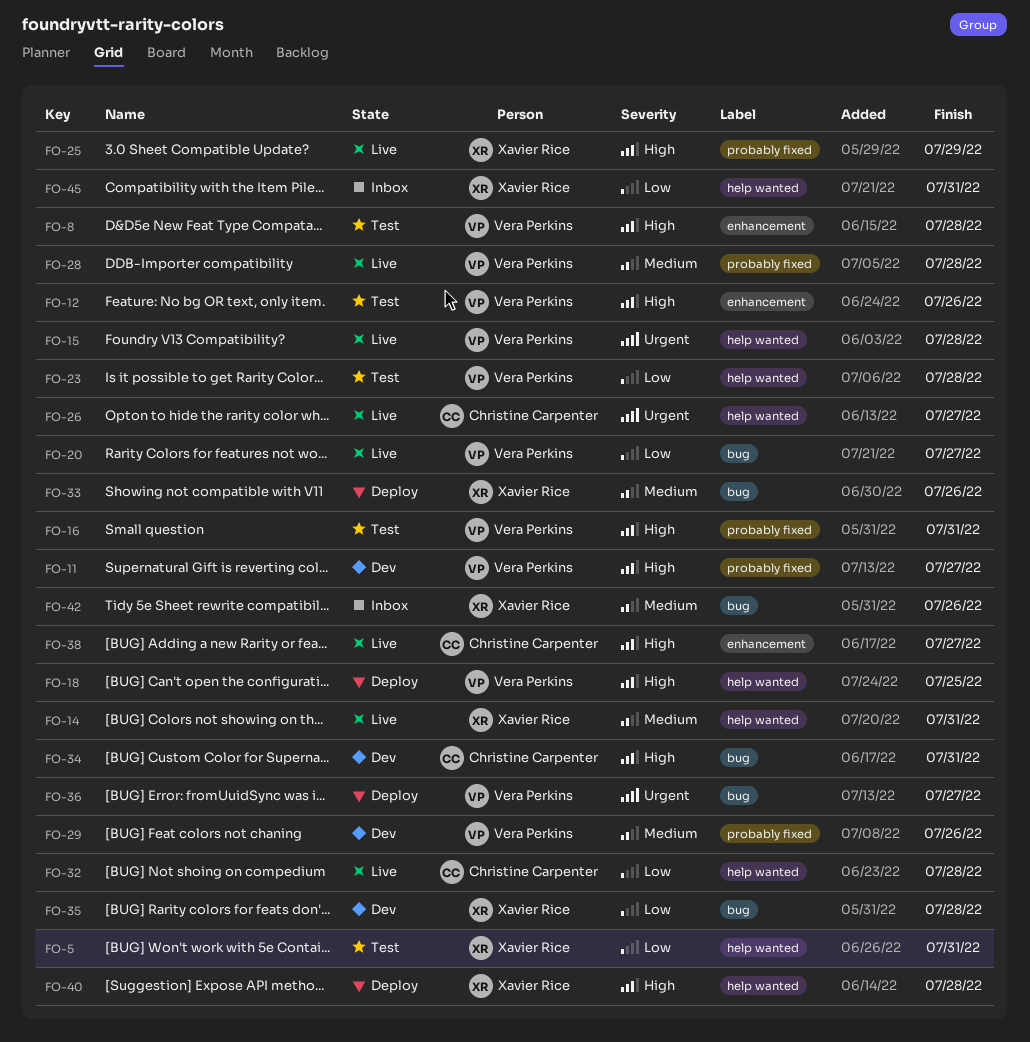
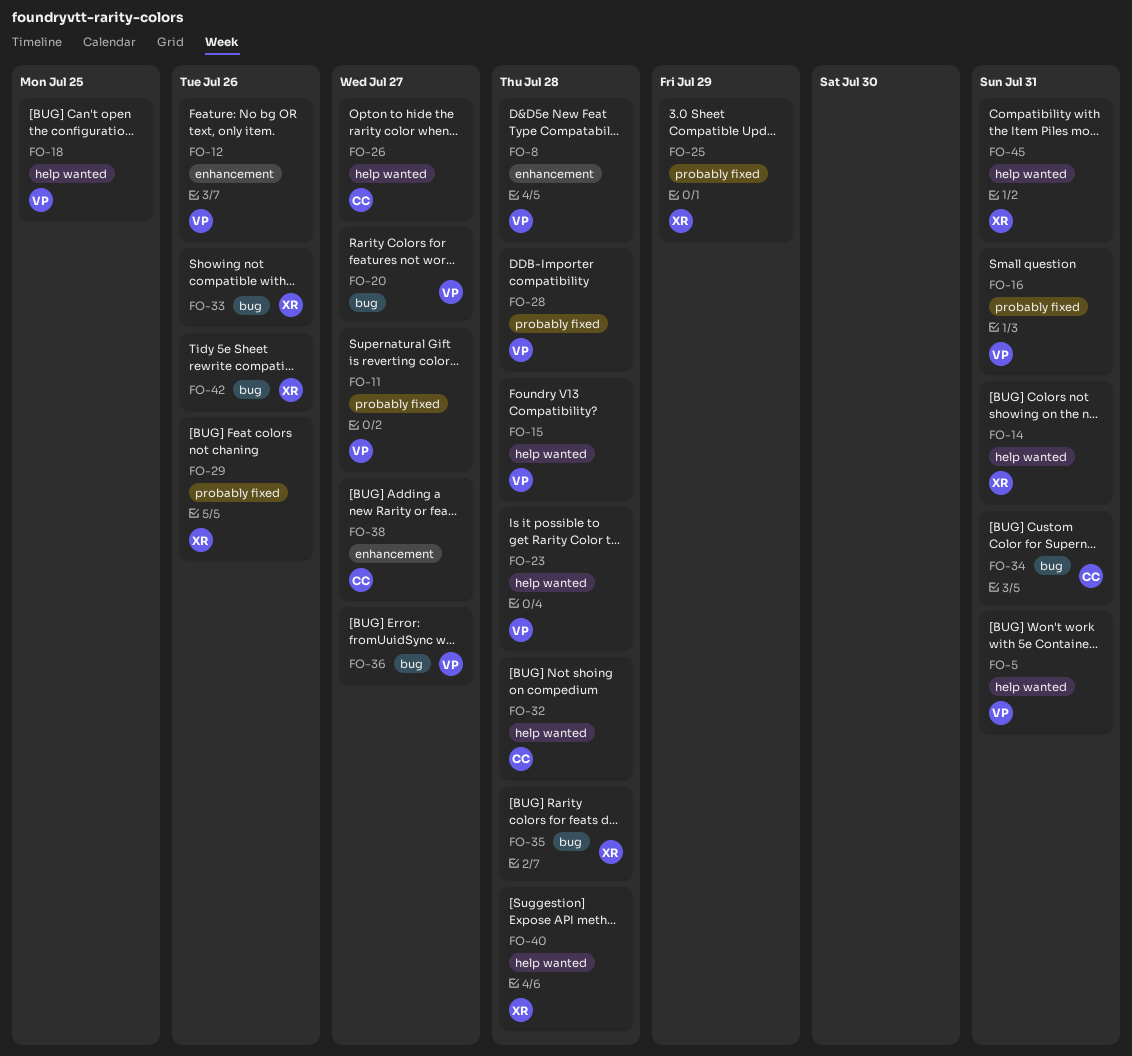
FO-5, owner: Xavier Rice -> Vera Perkins
FO-29, owner: Vera Perkins -> Xavier Rice

